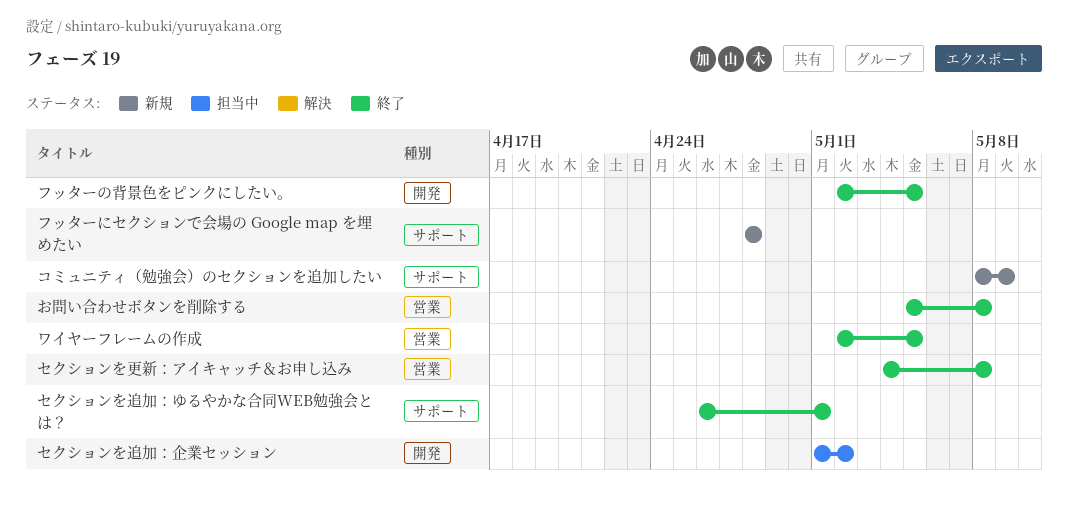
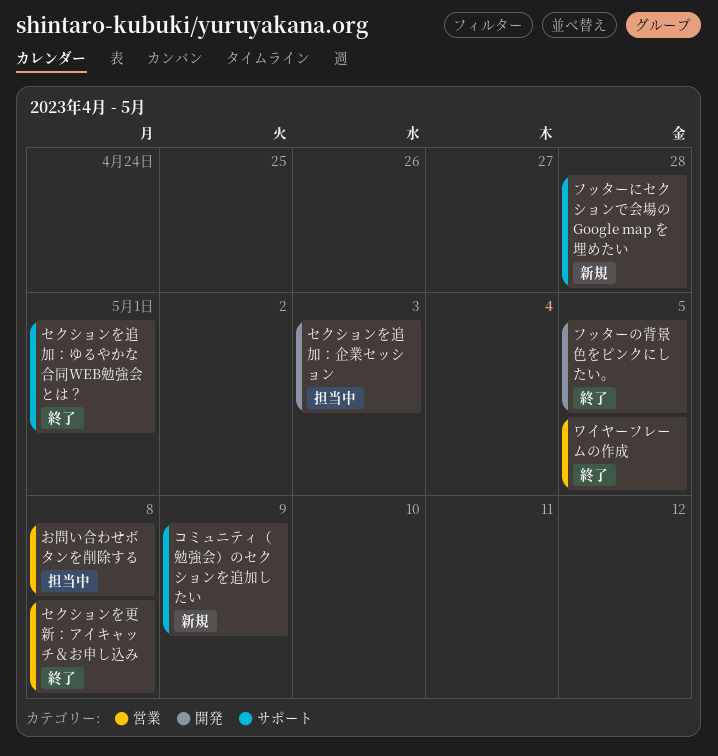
お問い合わせボタンを削除する, status: 終了 -> 担当中
セクションを追加：企業セッション, due: May 2 -> May 3

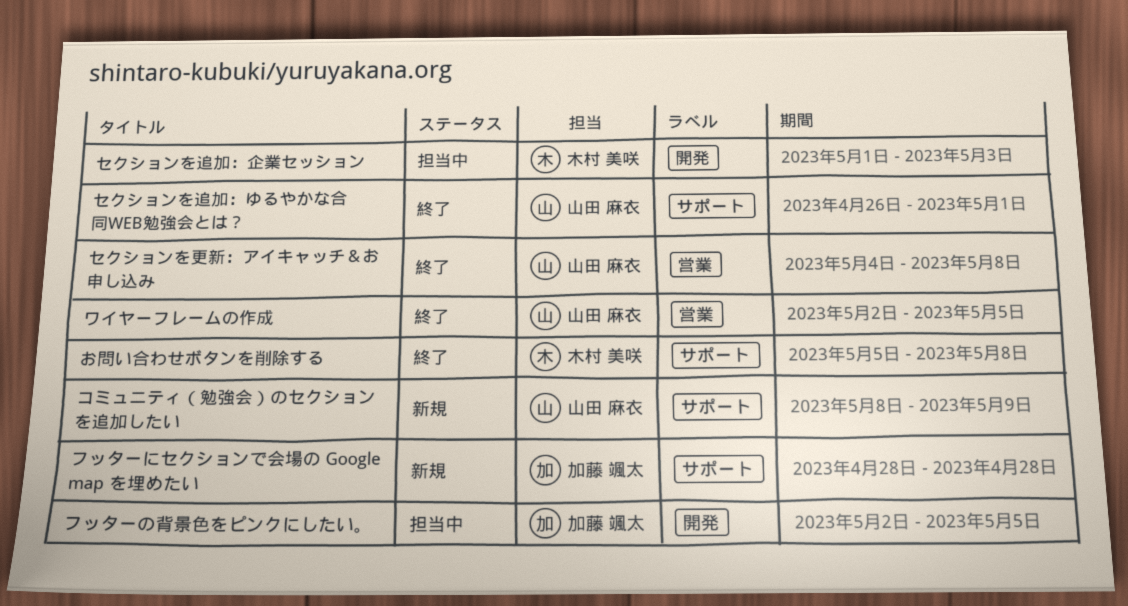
お問い合わせボタンを削除する, status: 担当中 -> 終了
お問い合わせボタンを削除する, label: 営業 -> サポート
フッターの背景色をピンクにしたい。, status: 終了 -> 担当中

